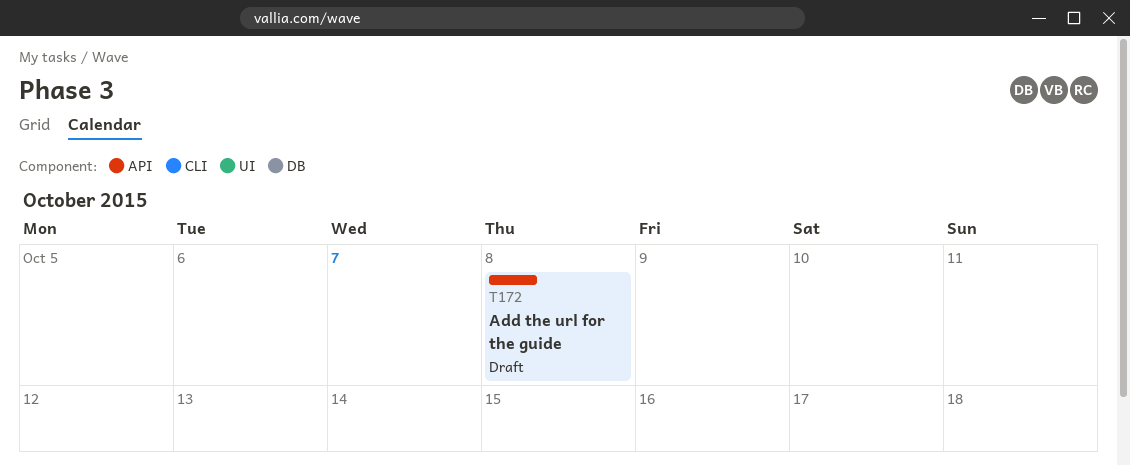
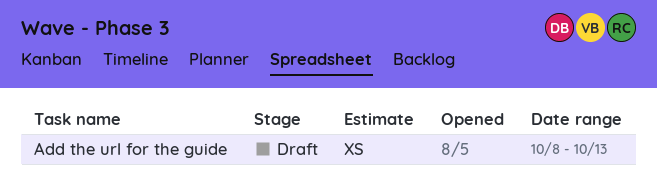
Add the url for the guide, due: Oct 8 -> Oct 13

